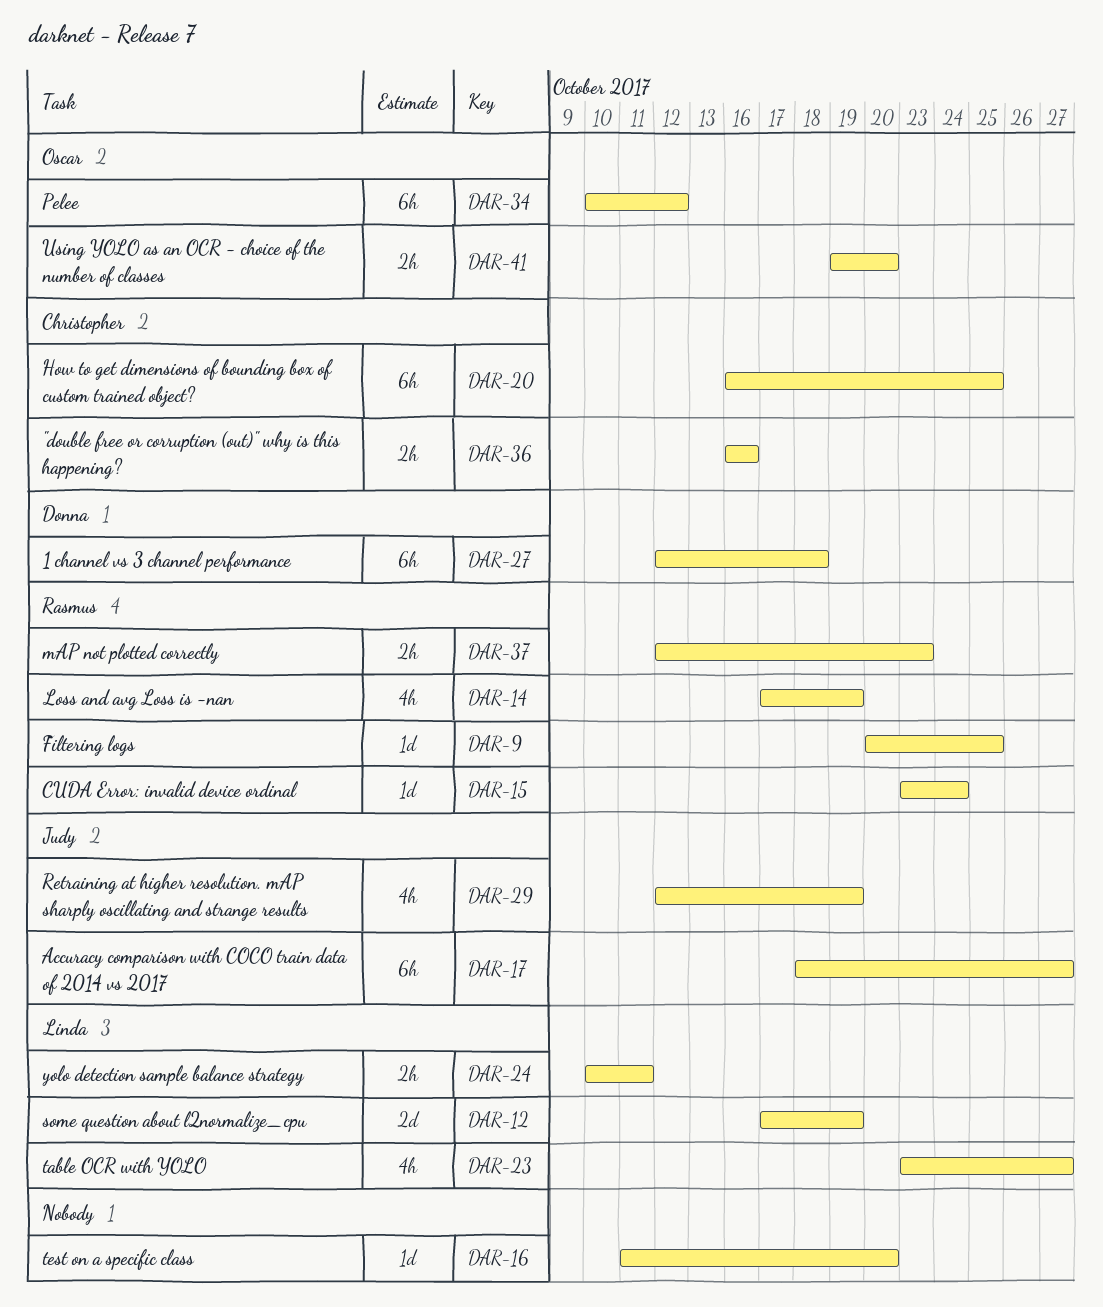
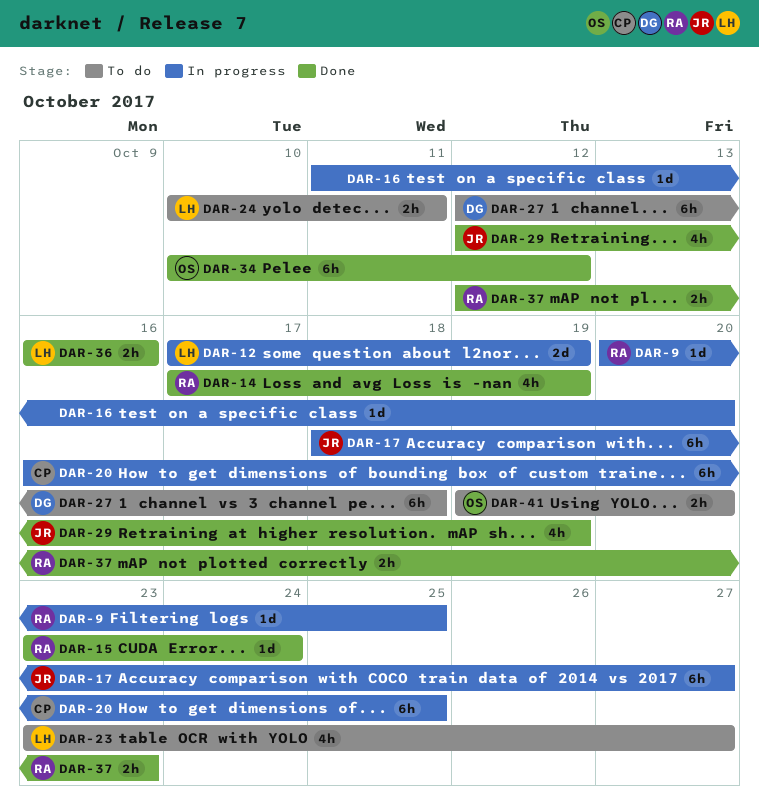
DAR-36, owner: Christopher -> Linda

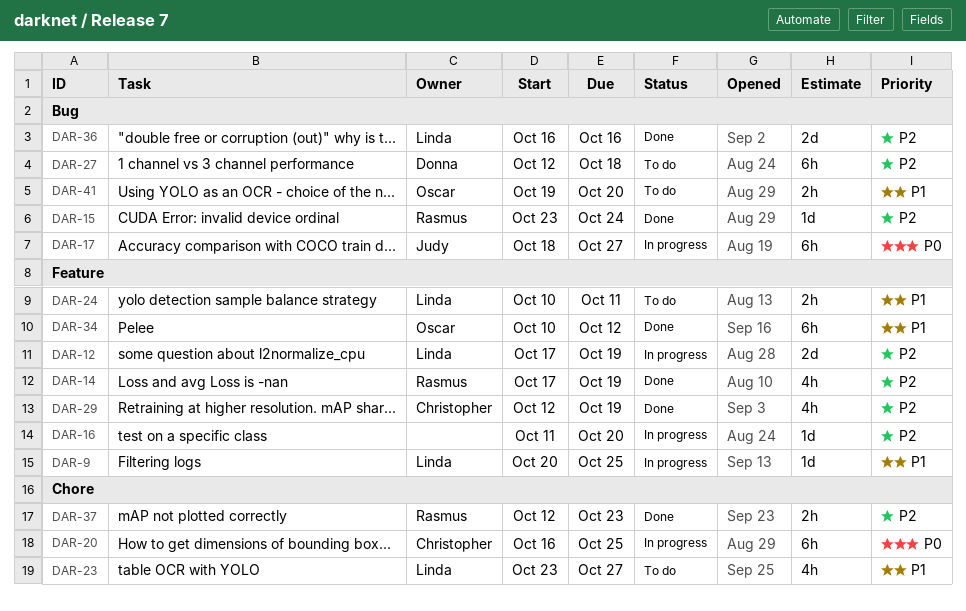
DAR-9, owner: Rasmus -> Linda
DAR-29, owner: Judy -> Christopher
DAR-36, estimate: 2h -> 2d

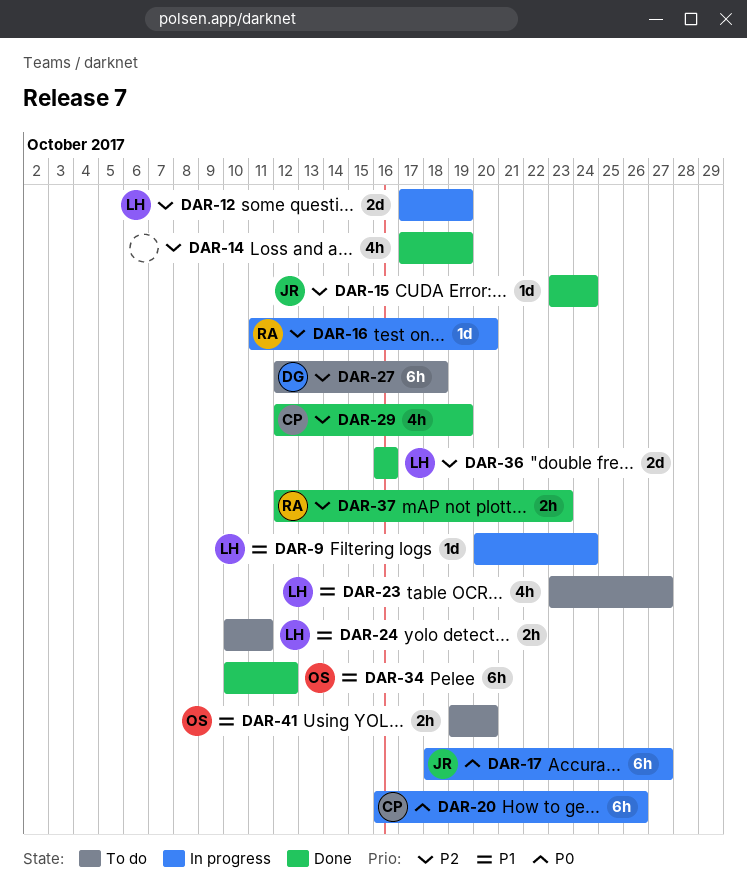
DAR-9, due: Oct 25 -> Oct 24
DAR-14, owner: Rasmus -> none
DAR-15, owner: Rasmus -> Judy
DAR-16, owner: none -> Rasmus
DAR-20, due: Oct 25 -> Oct 26

